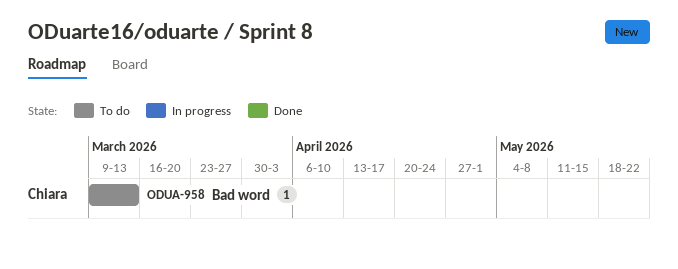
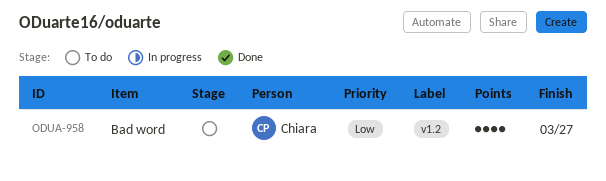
ODUA-958, estimate: 1 -> 4
ODUA-958, due: Mar 13 -> Mar 27

